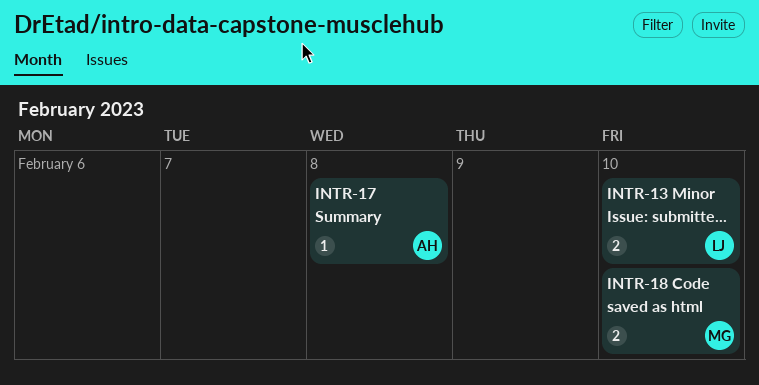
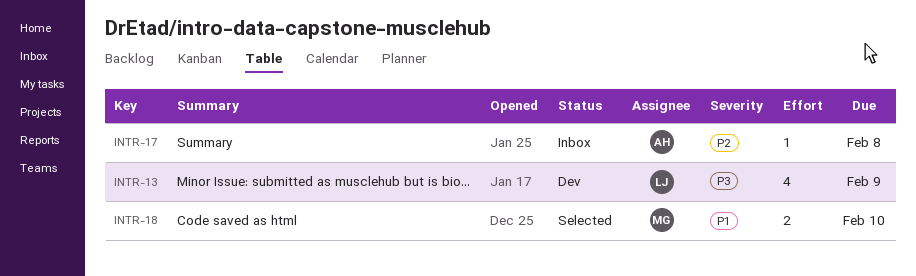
INTR-13, estimate: 2 -> 4
INTR-13, due: Feb 10 -> Feb 9

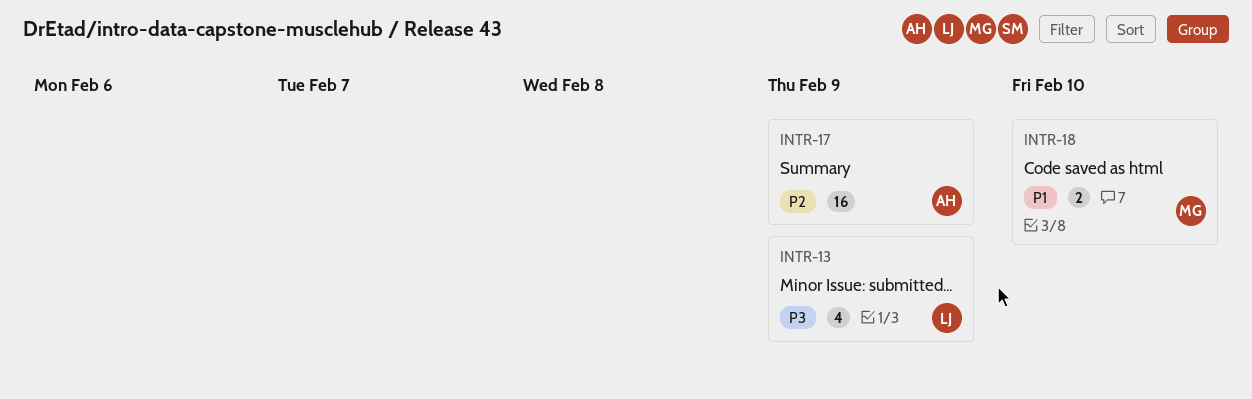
INTR-17, estimate: 1 -> 16
INTR-17, due: Feb 8 -> Feb 9

